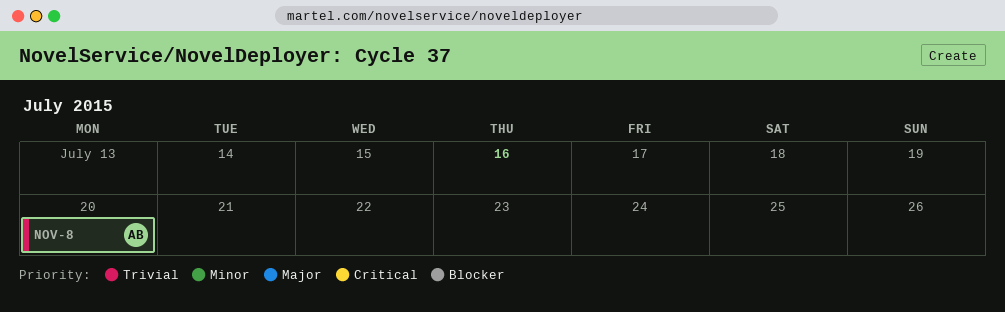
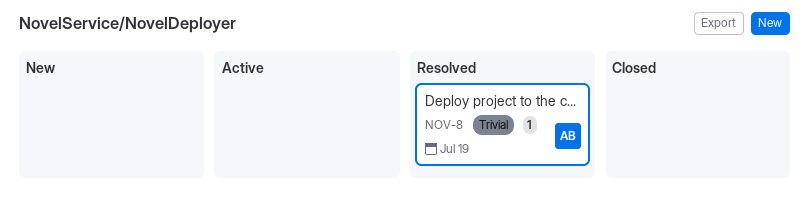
NOV-8, due: Jul 20 -> Jul 19

